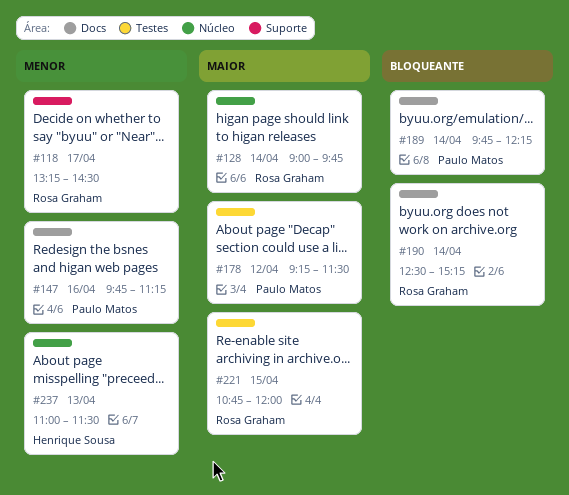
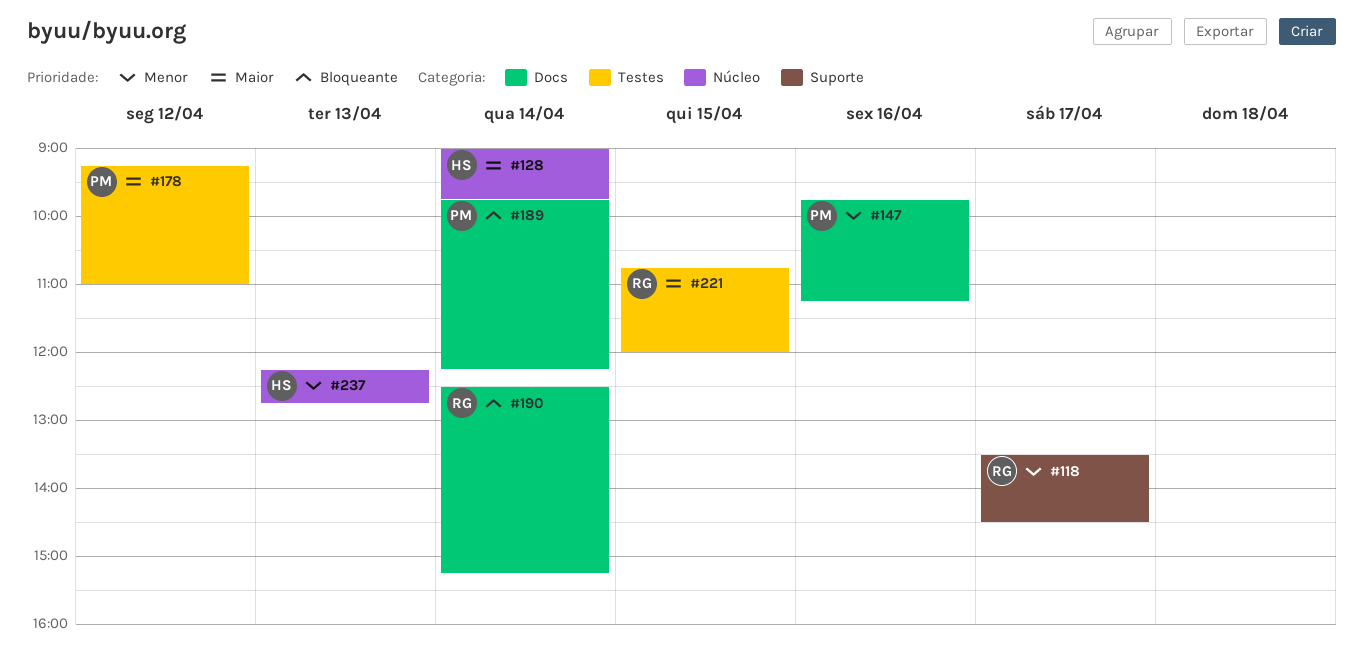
#118, begins: 13:15 -> 13:30
#128, owner: Rosa Graham -> Henrique Sousa
#178, ends: 11:30 -> 11:00
#237, begins: 11:00 -> 12:15
#237, ends: 11:30 -> 12:45

